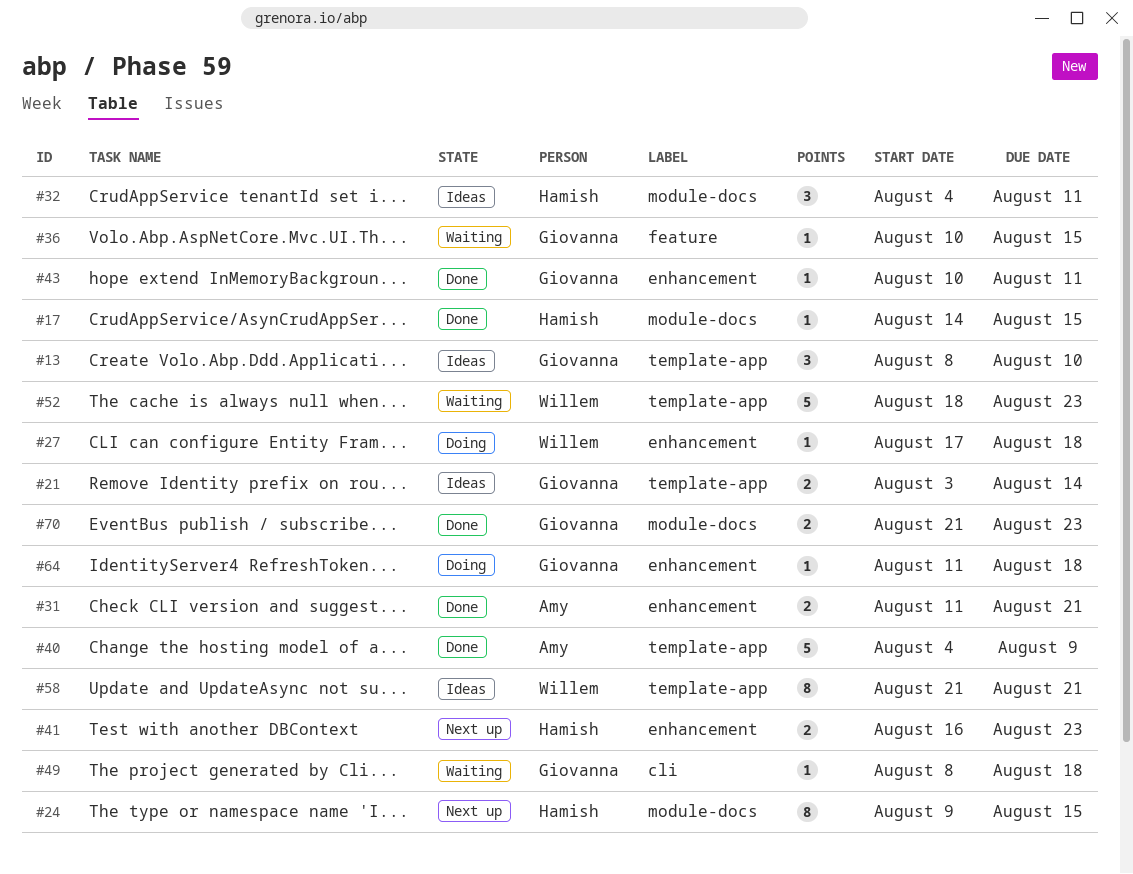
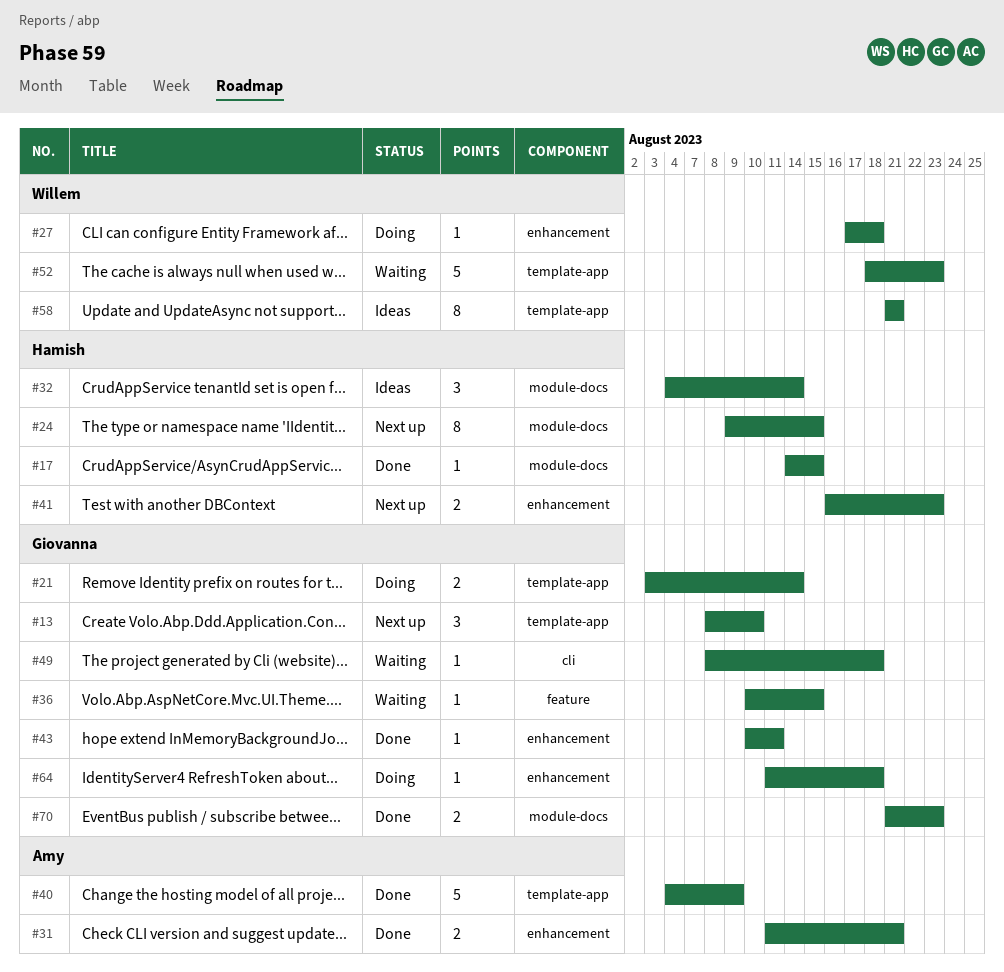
#13, status: Ideas -> Next up
#21, status: Ideas -> Doing
#32, due: Aug 11 -> Aug 14

